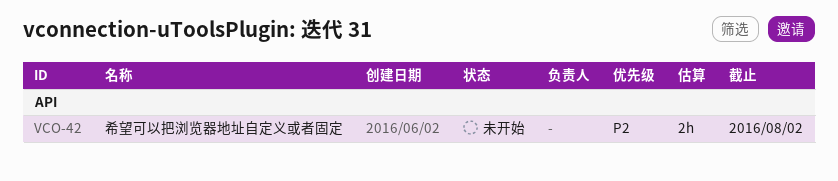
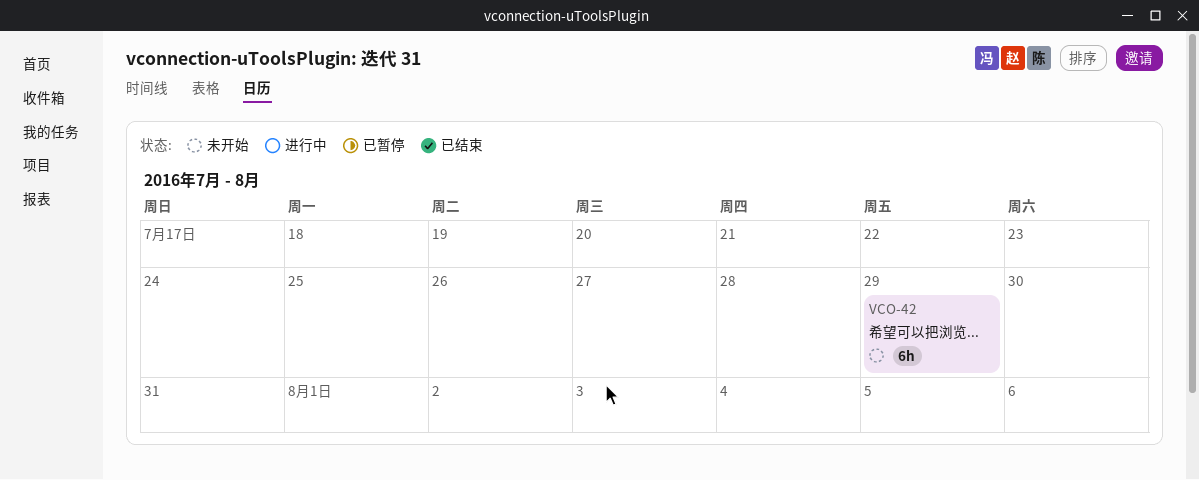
VCO-42, estimate: 2h -> 6h
VCO-42, due: Aug 2 -> Jul 29

